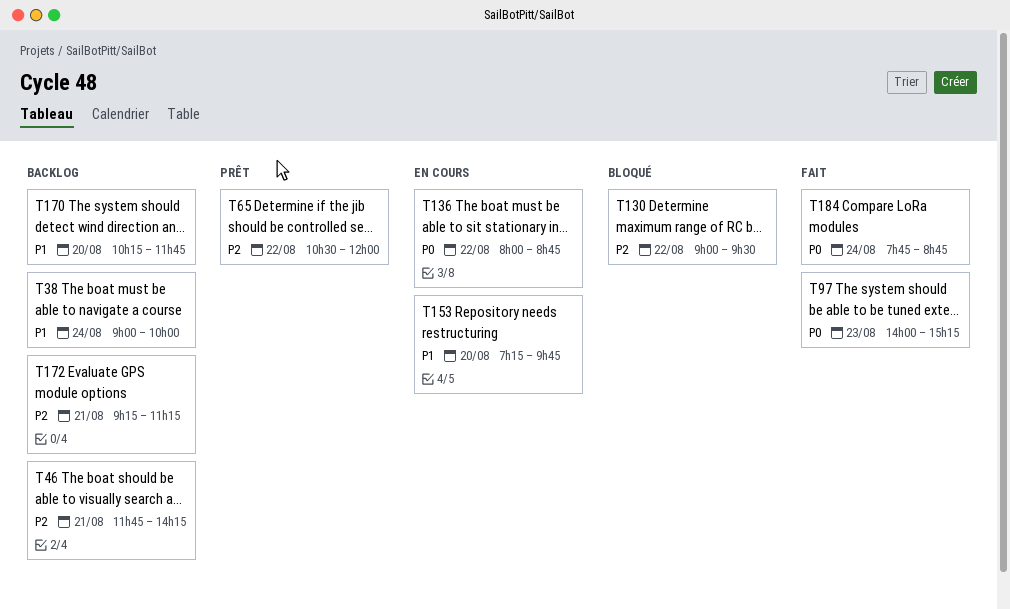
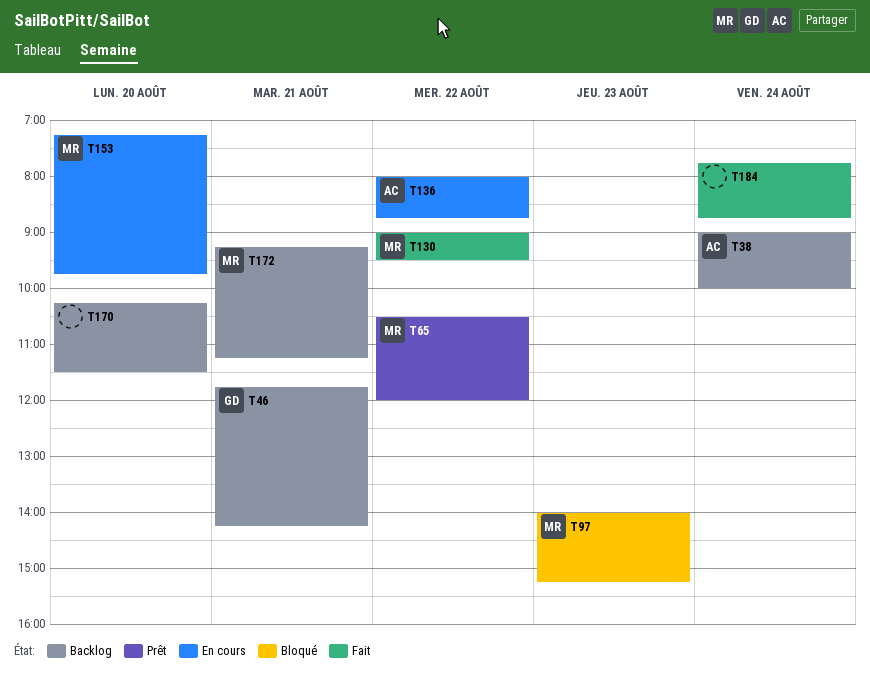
T97, status: Fait -> Bloqué
T130, status: Bloqué -> Fait
T170, ends: 11:45 -> 11:30

